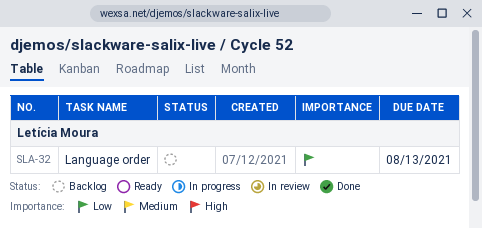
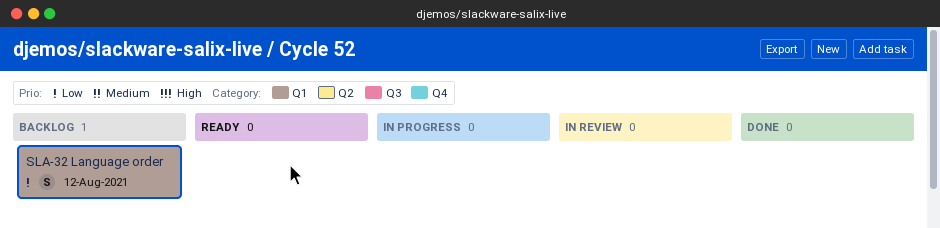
SLA-32, due: Aug 13 -> Aug 12

